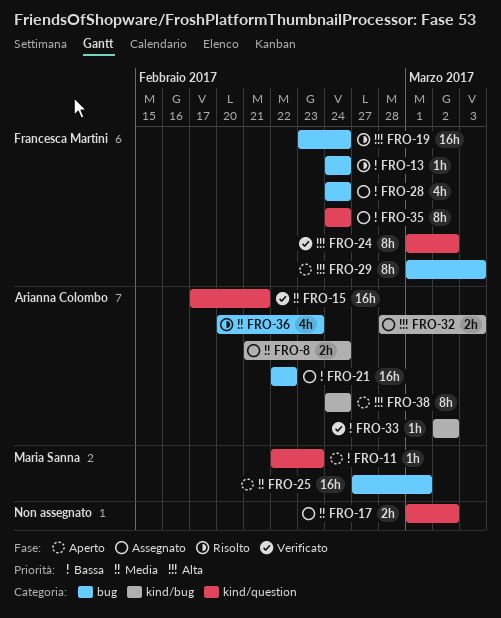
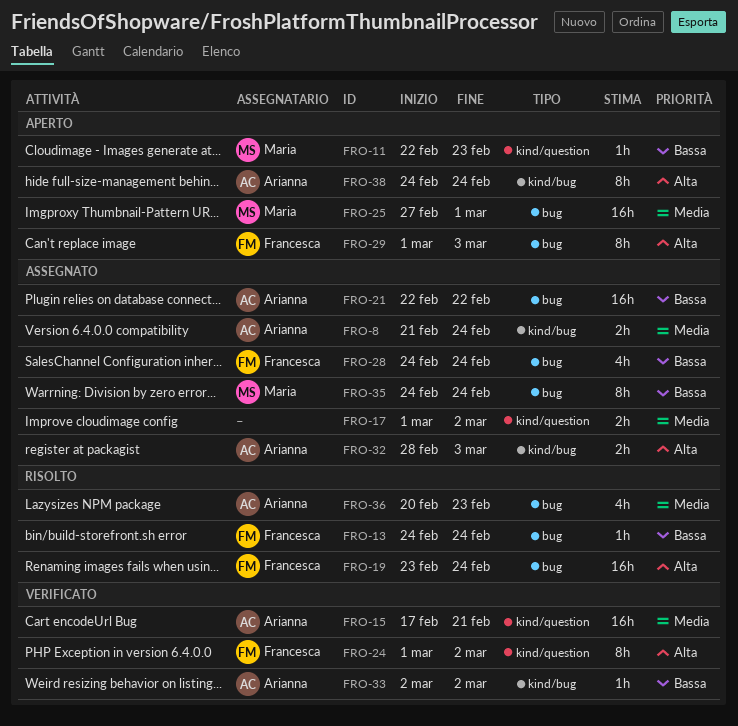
FRO-35, owner: Francesca Martini -> Maria Sanna
FRO-35, label: kind/question -> bug

